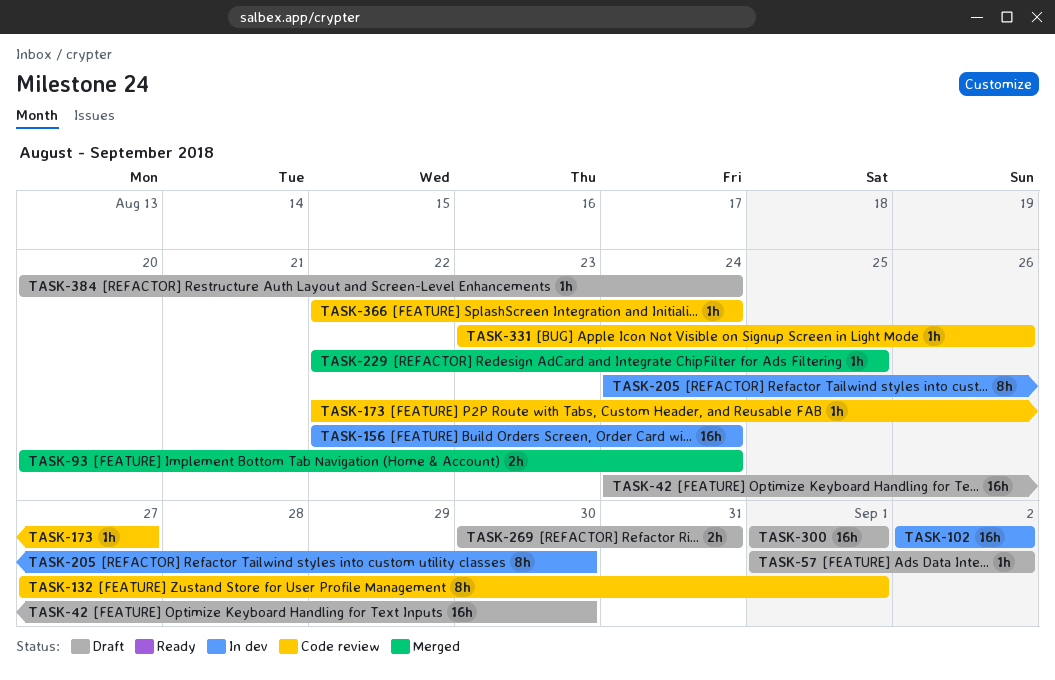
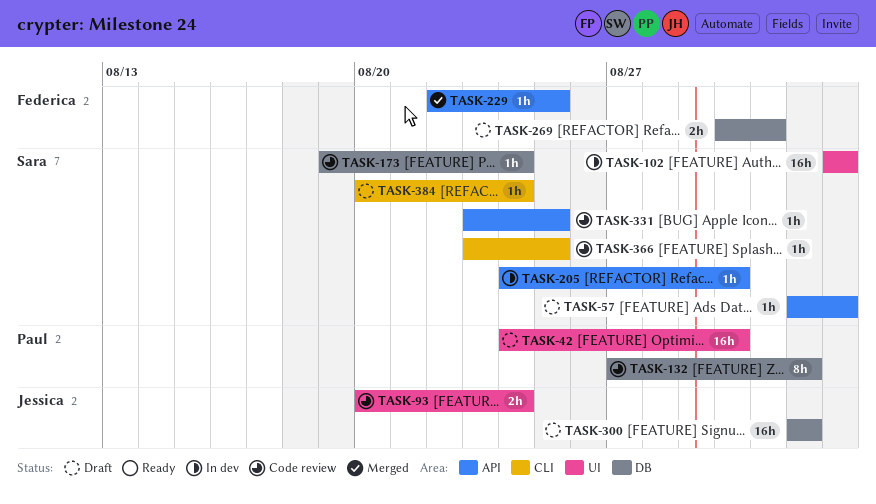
TASK-93, status: Merged -> Code review
TASK-156: present -> none
TASK-173, start: Aug 22 -> Aug 19
TASK-173, due: Aug 27 -> Aug 24
TASK-205, estimate: 8h -> 1h
TASK-331, due: Aug 26 -> Aug 25
TASK-366, start: Aug 22 -> Aug 23
TASK-366, due: Aug 24 -> Aug 25

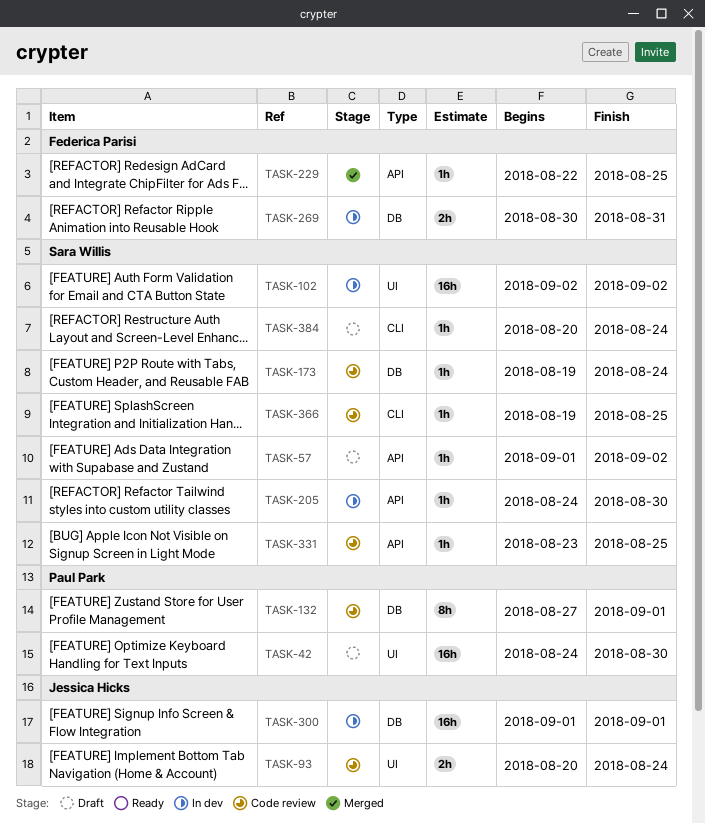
TASK-269, status: Draft -> In dev
TASK-300, status: Draft -> In dev
TASK-366, start: Aug 23 -> Aug 19

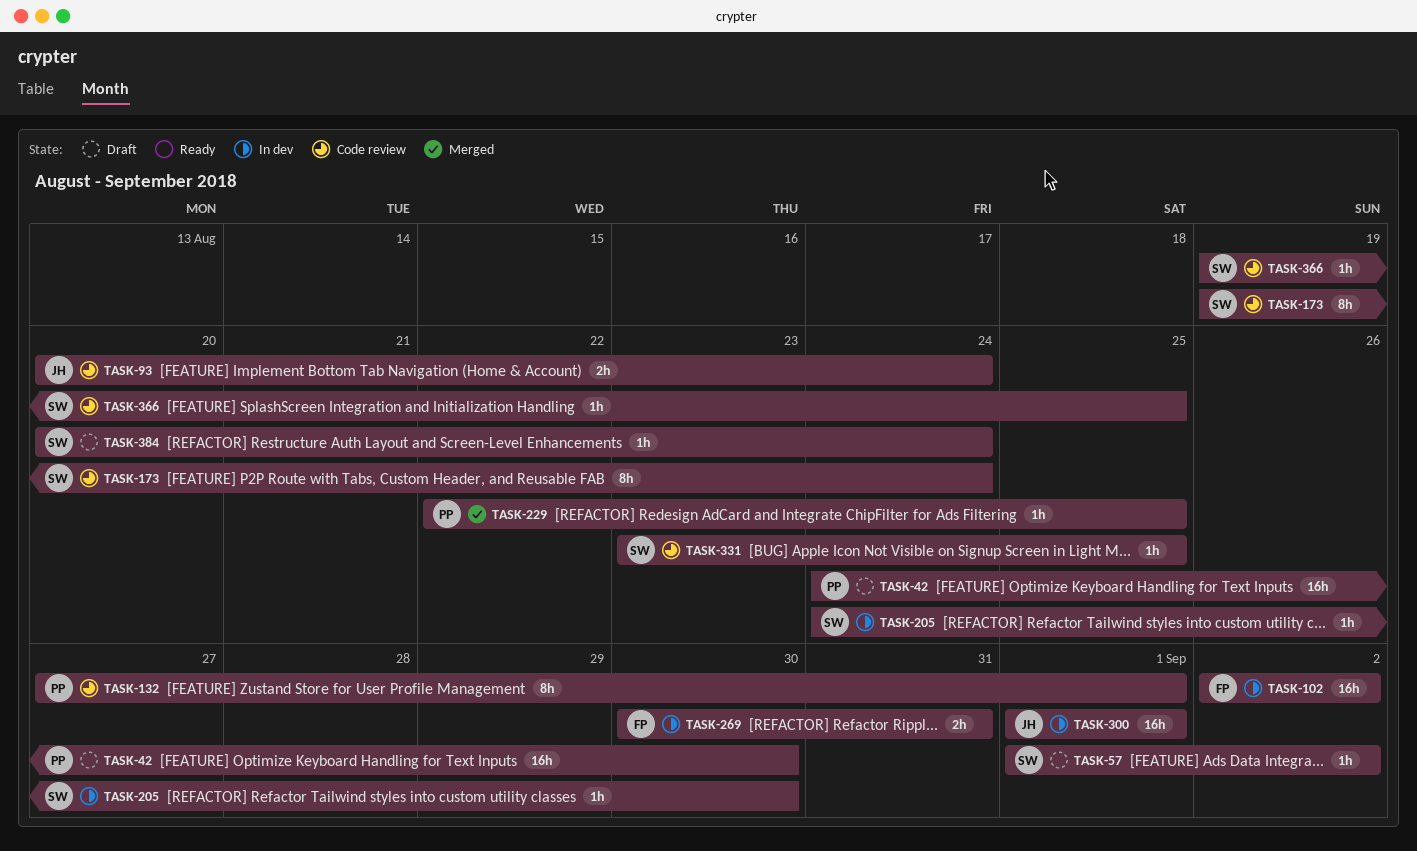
TASK-102, owner: Sara Willis -> Federica Parisi
TASK-173, estimate: 1h -> 8h
TASK-229, owner: Federica Parisi -> Paul Park

